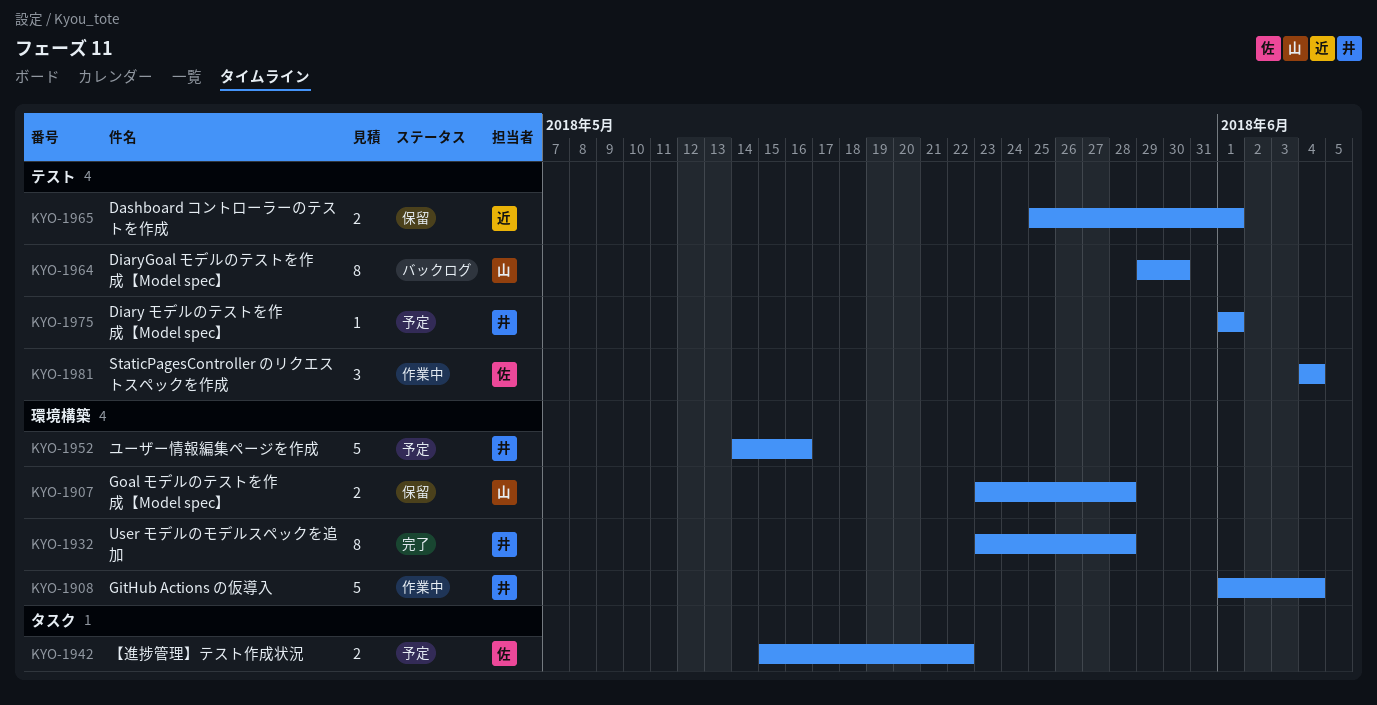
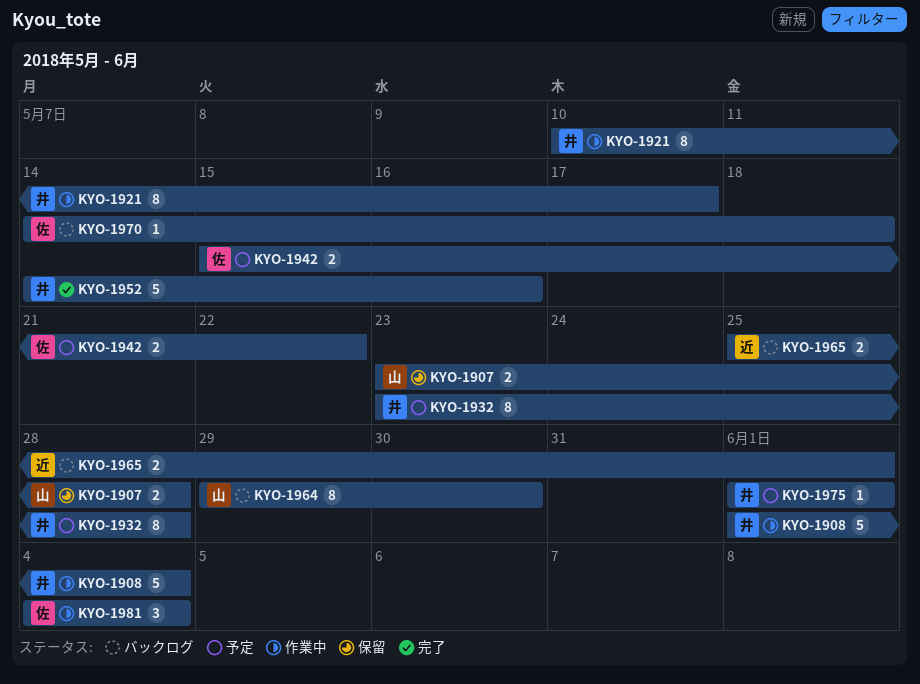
KYO-1921: none -> present
KYO-1932, status: 完了 -> 予定
KYO-1952, status: 予定 -> 完了
KYO-1965, status: 保留 -> バックログ
KYO-1970: none -> present

